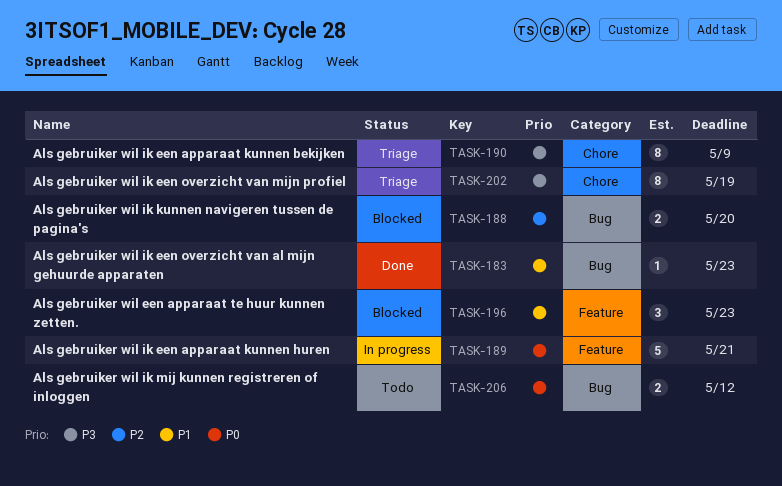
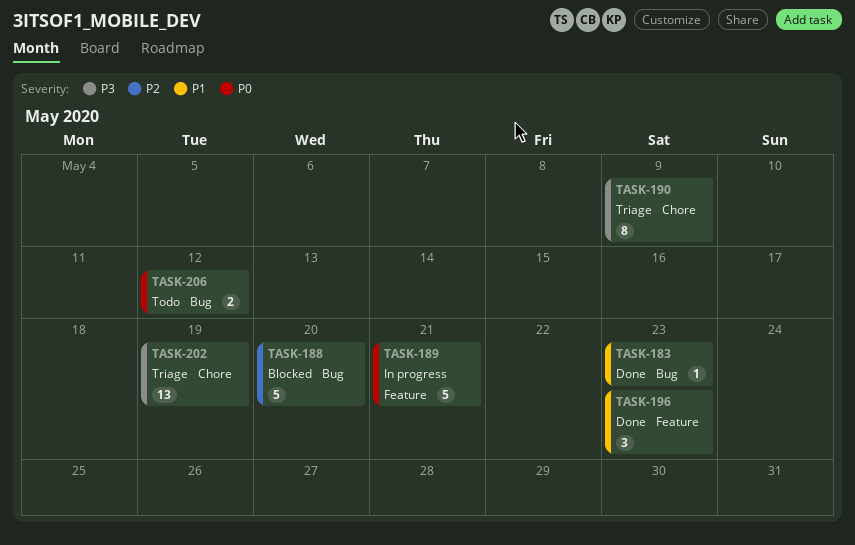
TASK-188, estimate: 2 -> 5
TASK-196, status: Blocked -> Done
TASK-202, estimate: 8 -> 13

